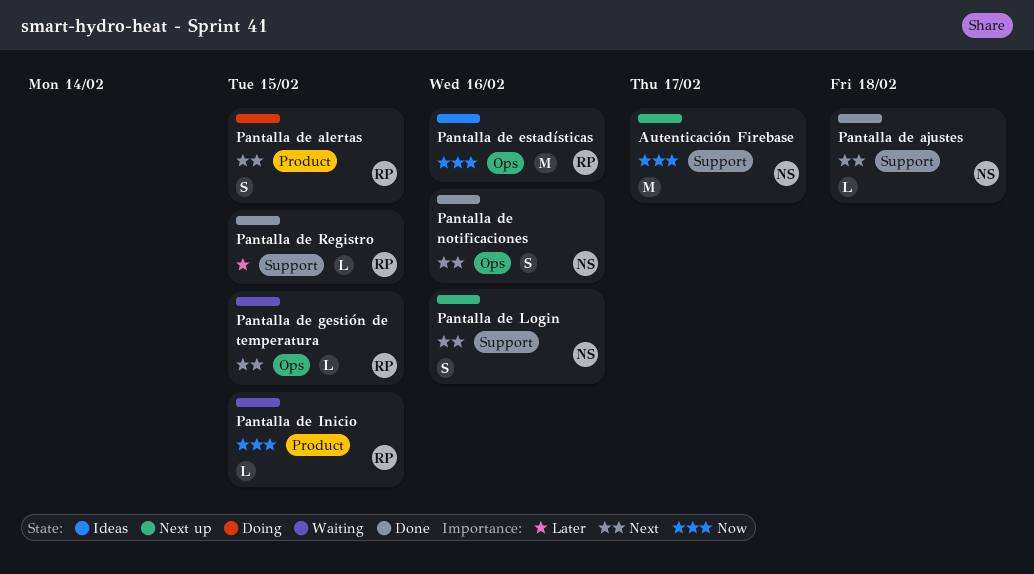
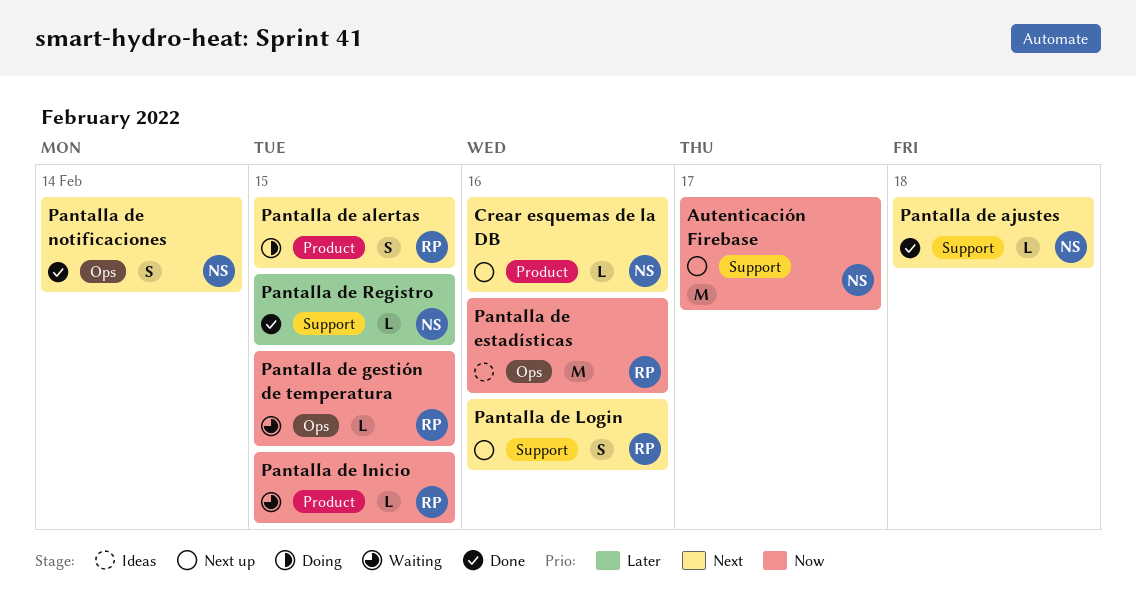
Crear esquemas de la DB: none -> present
Pantalla de gestión de temperatura, priority: Next -> Now
Pantalla de Login, owner: NS -> RP
Pantalla de notificaciones, due: Feb 16 -> Feb 14
Pantalla de Registro, owner: RP -> NS

